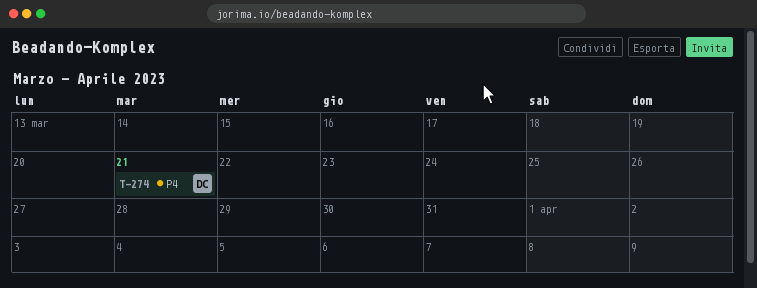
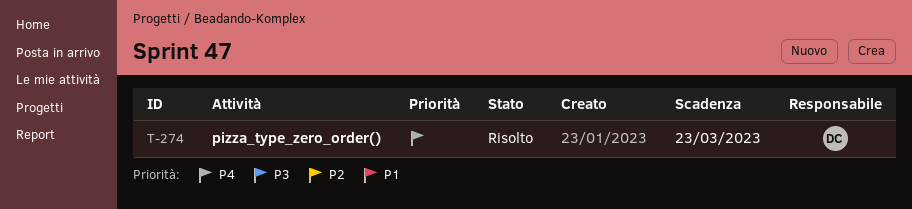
T-274, due: Mar 21 -> Mar 23

